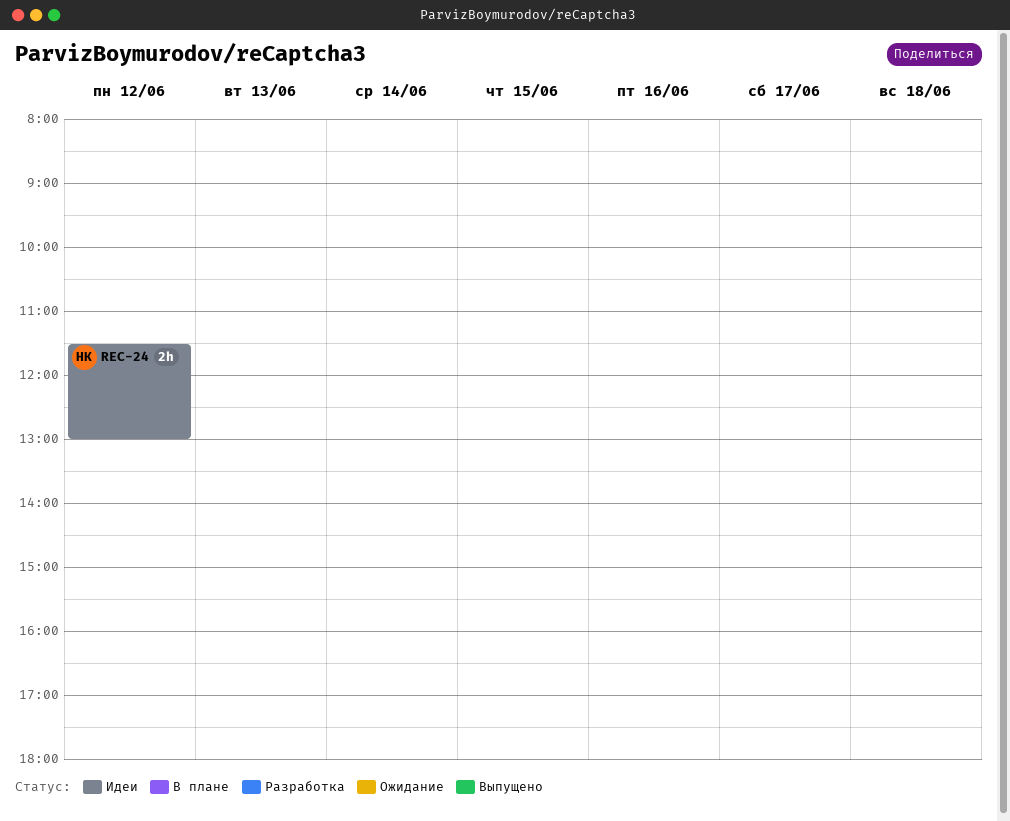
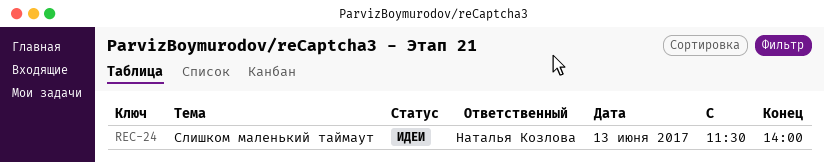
REC-24, day: Jun 12 -> Jun 13
REC-24, ends: 13:00 -> 14:00

